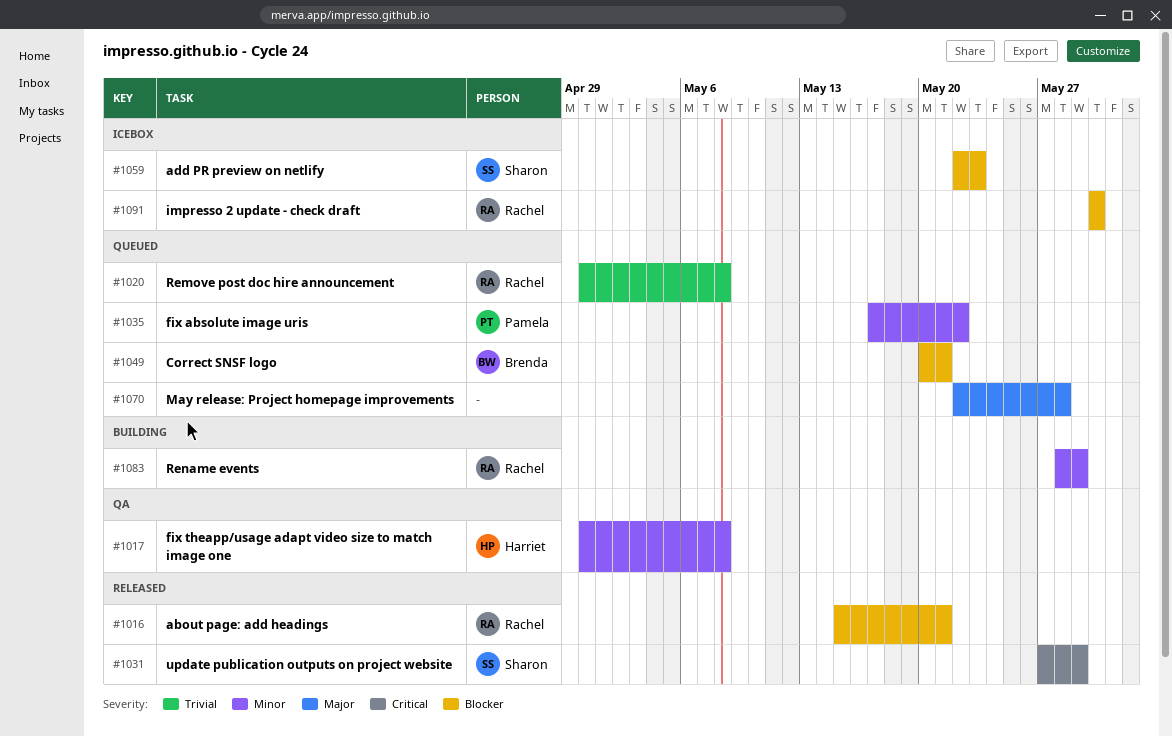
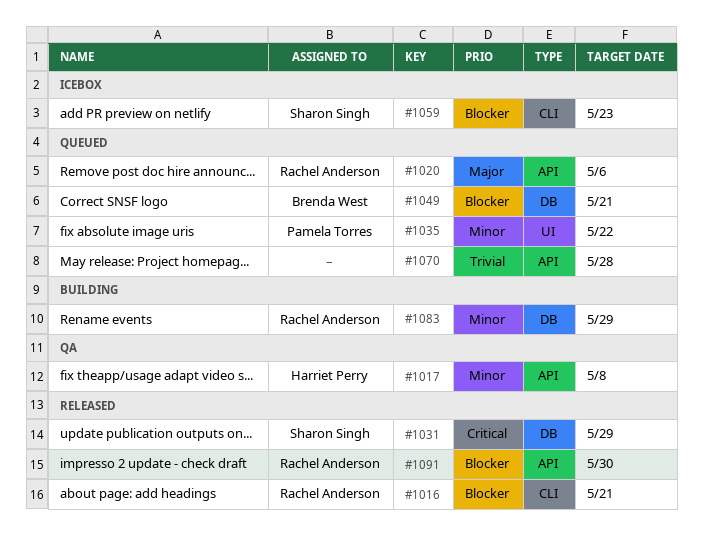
#1020, priority: Trivial -> Major
#1020, due: May 8 -> May 6
#1070, priority: Major -> Trivial
#1091, status: Icebox -> Released

